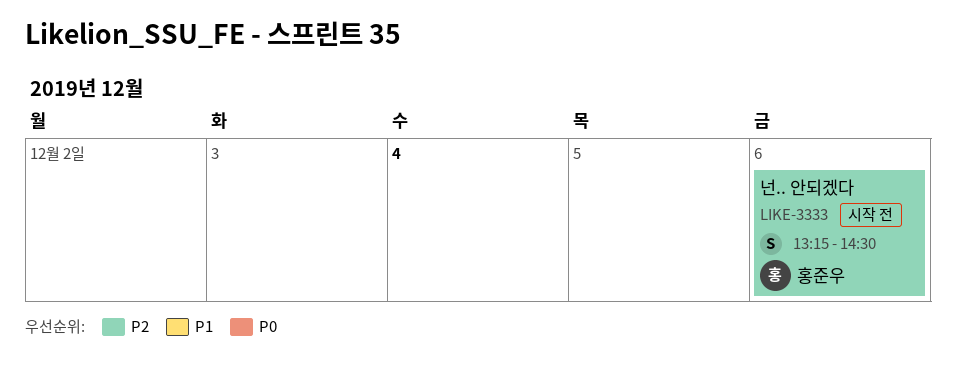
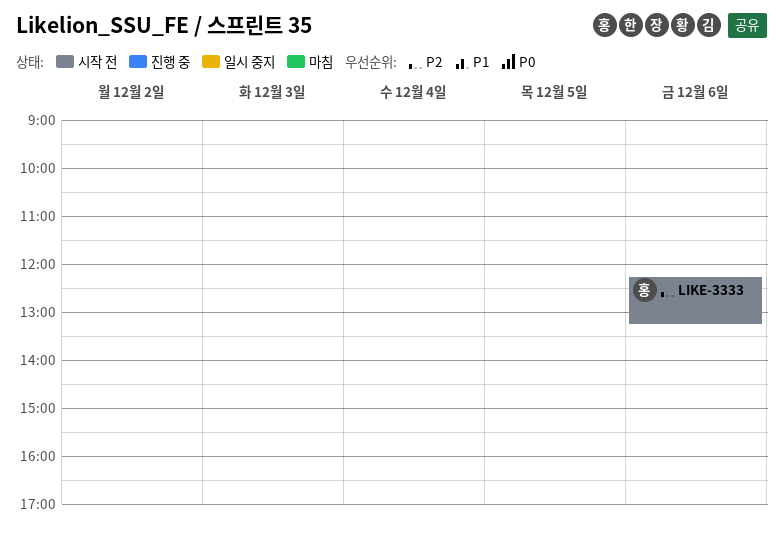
LIKE-3333, begins: 13:15 -> 12:15
LIKE-3333, ends: 14:30 -> 13:15

